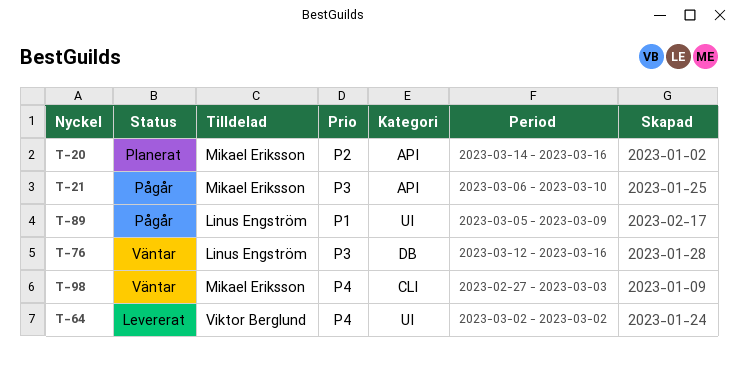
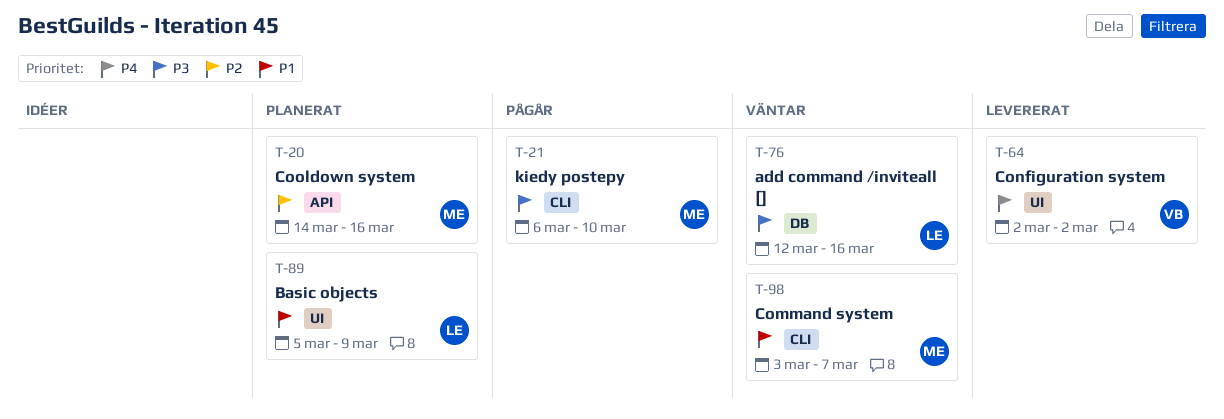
T-21, label: API -> CLI
T-89, status: Pågår -> Planerat
T-98, priority: P4 -> P1
T-98, start: Feb 27 -> Mar 3
T-98, due: Mar 3 -> Mar 7

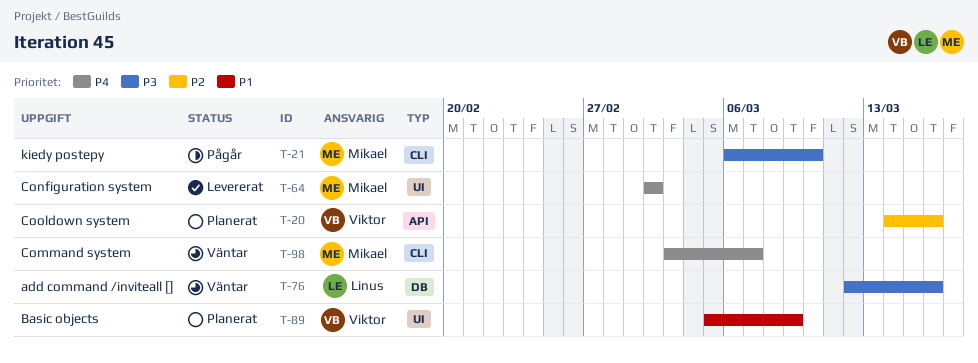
T-20, owner: Mikael -> Viktor
T-64, owner: Viktor -> Mikael
T-89, owner: Linus -> Viktor
T-98, priority: P1 -> P4

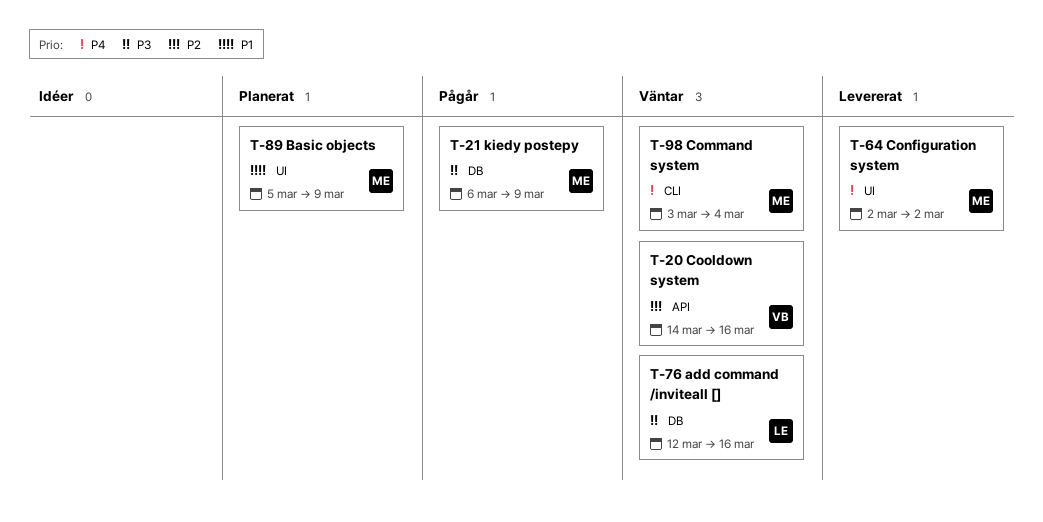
T-20, status: Planerat -> Väntar
T-21, label: CLI -> DB
T-21, due: Mar 10 -> Mar 9
T-89, owner: Viktor -> Mikael
T-98, due: Mar 7 -> Mar 4

